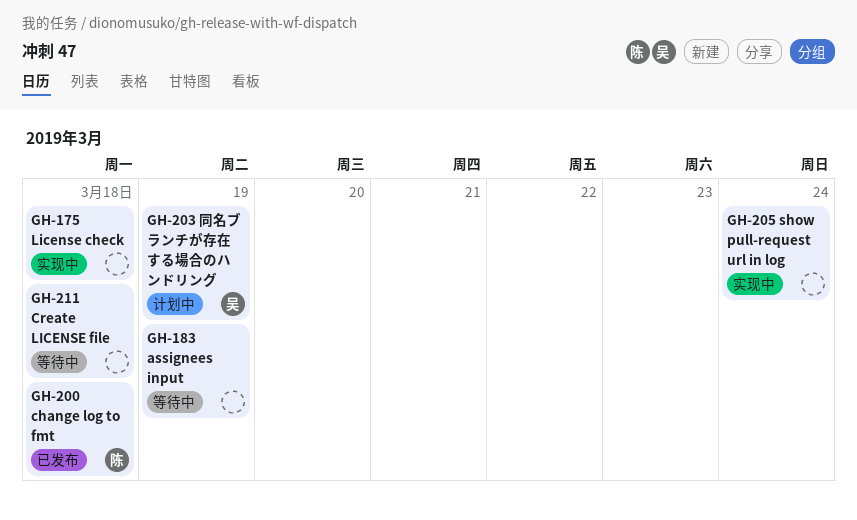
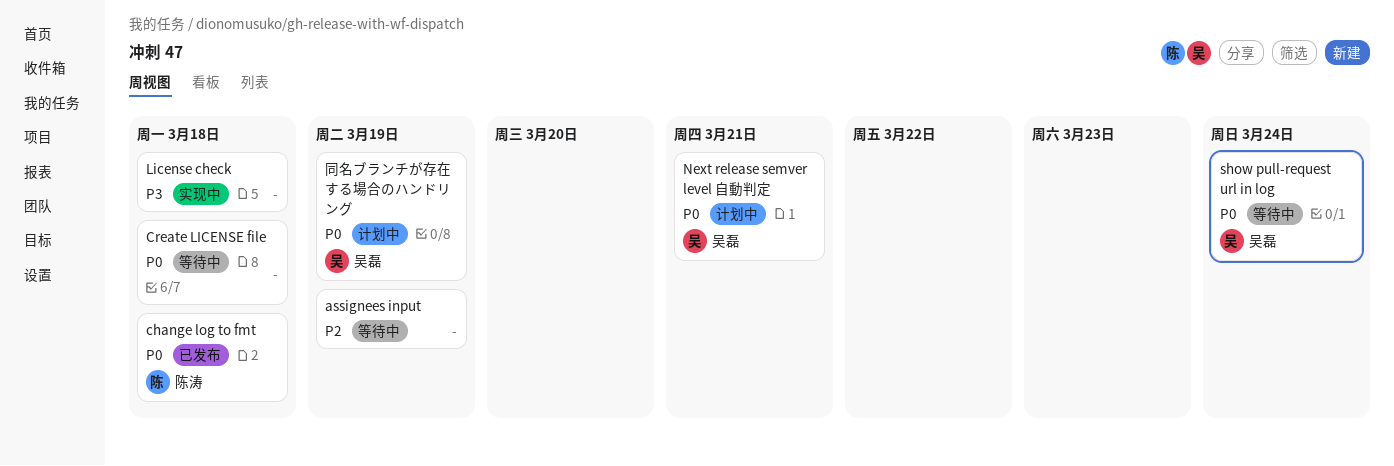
Next release semver level 自動判定: none -> present
show pull-request url in log, status: 实现中 -> 等待中
show pull-request url in log, owner: none -> 吴磊

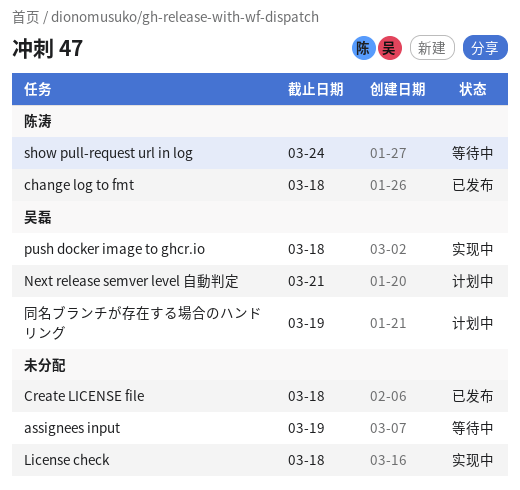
Create LICENSE file, status: 等待中 -> 已发布
push docker image to ghcr.io: none -> present
show pull-request url in log, owner: 吴磊 -> 陈涛

